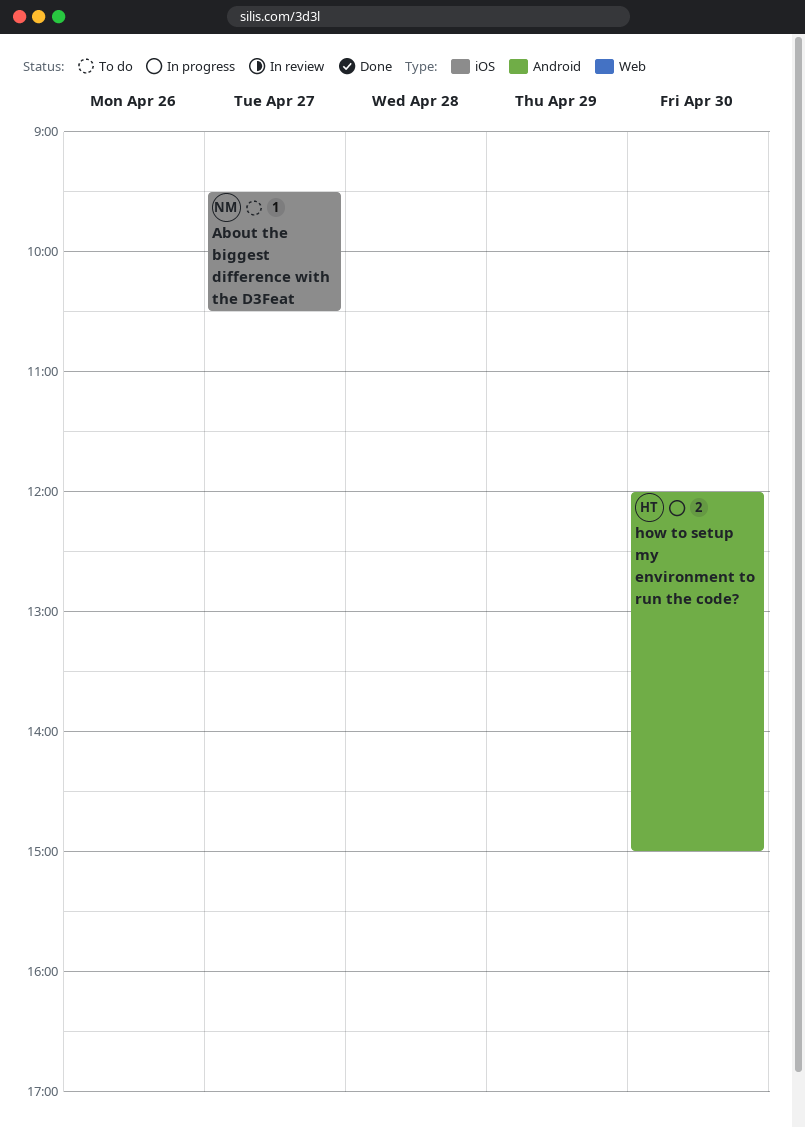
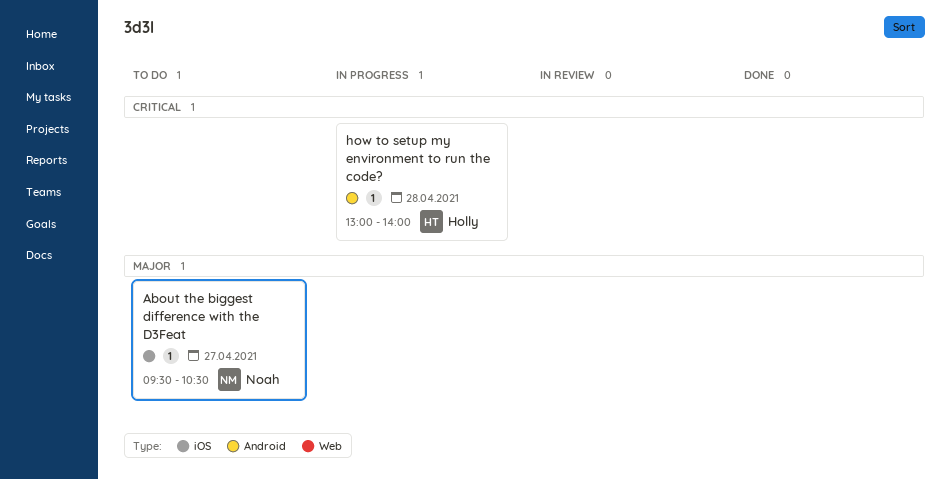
how to setup my environment to run the code?, estimate: 2 -> 1
how to setup my environment to run the code?, day: Apr 30 -> Apr 28
how to setup my environment to run the code?, begins: 12:00 -> 13:00
how to setup my environment to run the code?, ends: 15:00 -> 14:00

